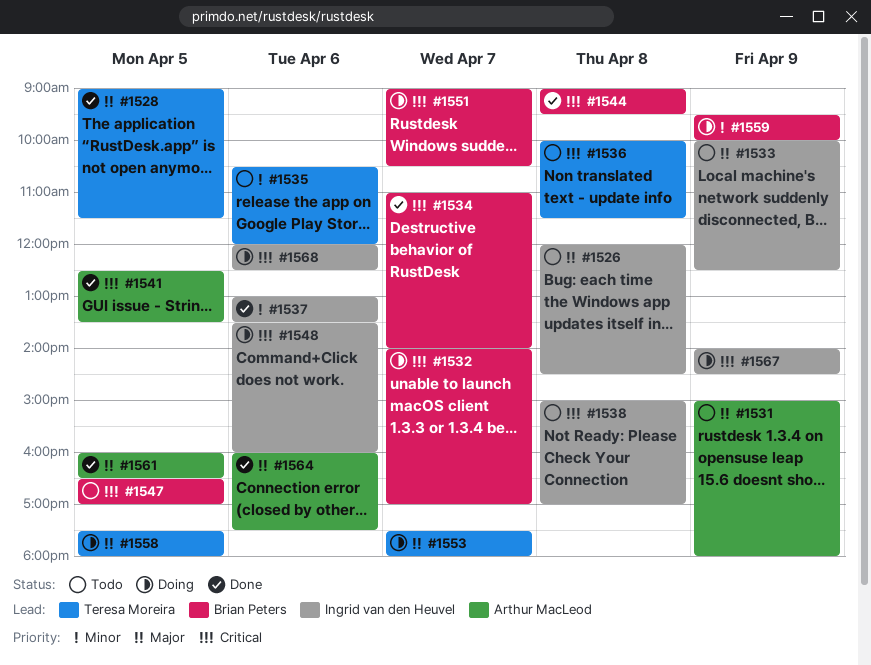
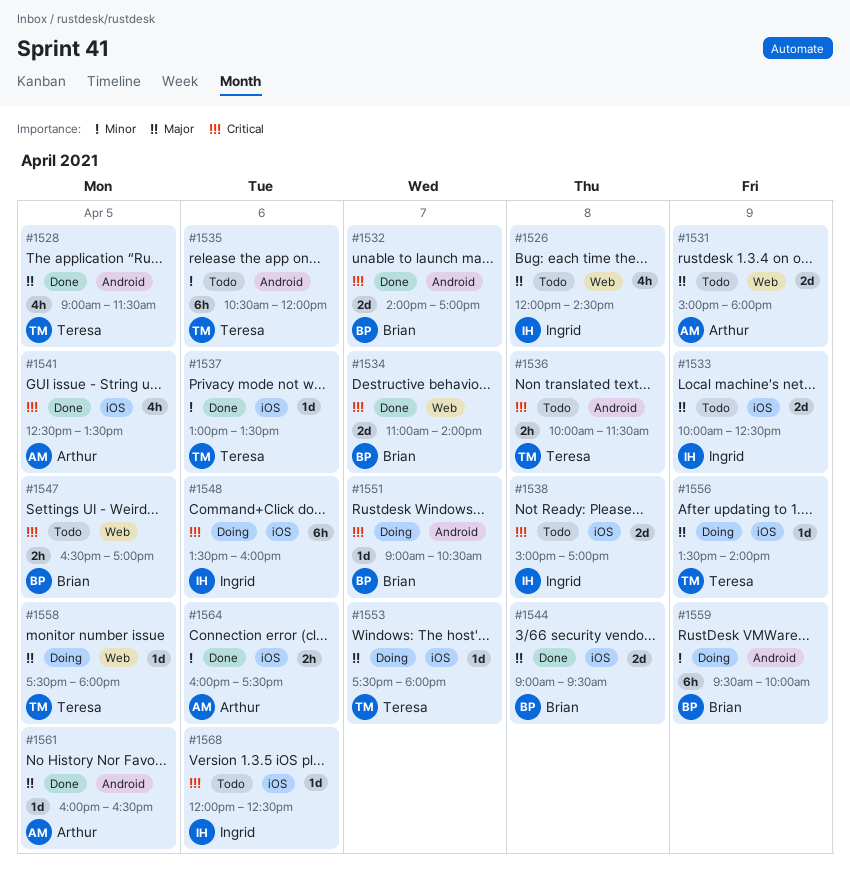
#1532, status: Doing -> Done
#1537, owner: Ingrid van den Heuvel -> Teresa Moreira
#1544, priority: Critical -> Major
#1556: none -> present
#1564, priority: Major -> Minor
#1567: present -> none
#1568, status: Doing -> Todo

